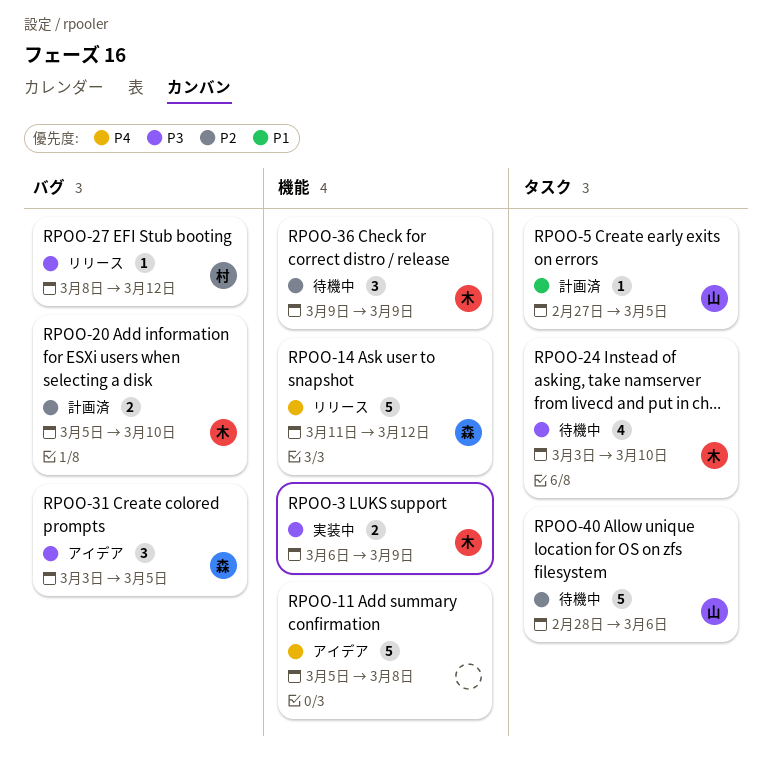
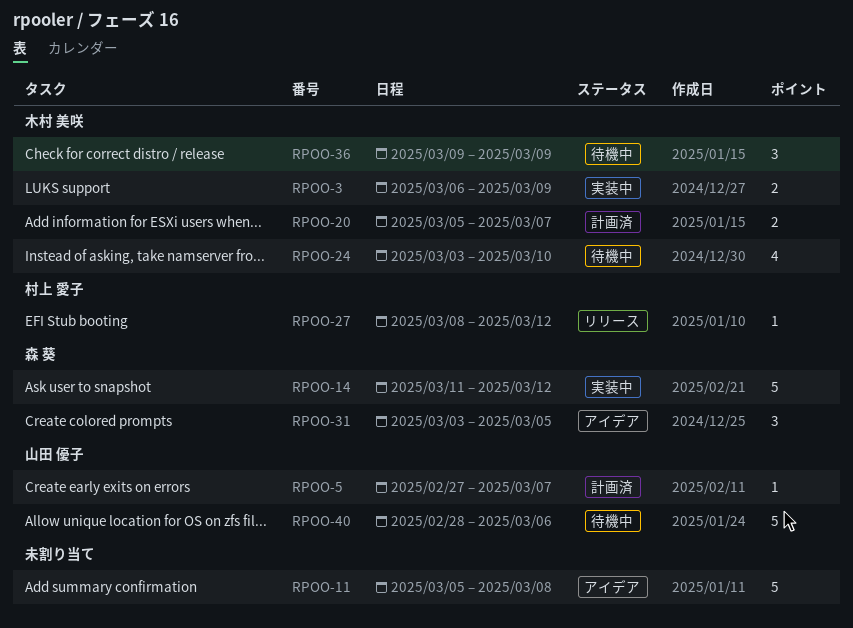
RPOO-5, due: Mar 5 -> Mar 7
RPOO-14, status: リリース -> 実装中
RPOO-20, due: Mar 10 -> Mar 7

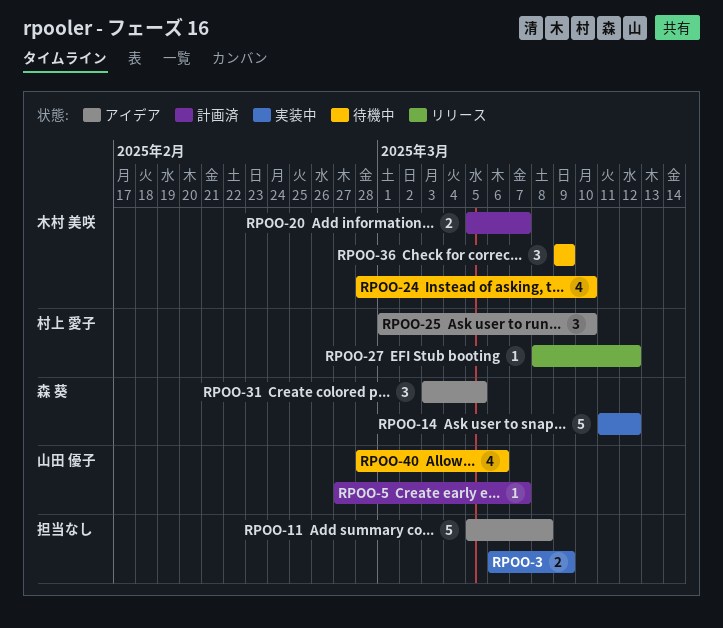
RPOO-3, owner: 木村 美咲 -> none
RPOO-24, start: Mar 3 -> Feb 28
RPOO-25: none -> present
RPOO-40, estimate: 5 -> 4

